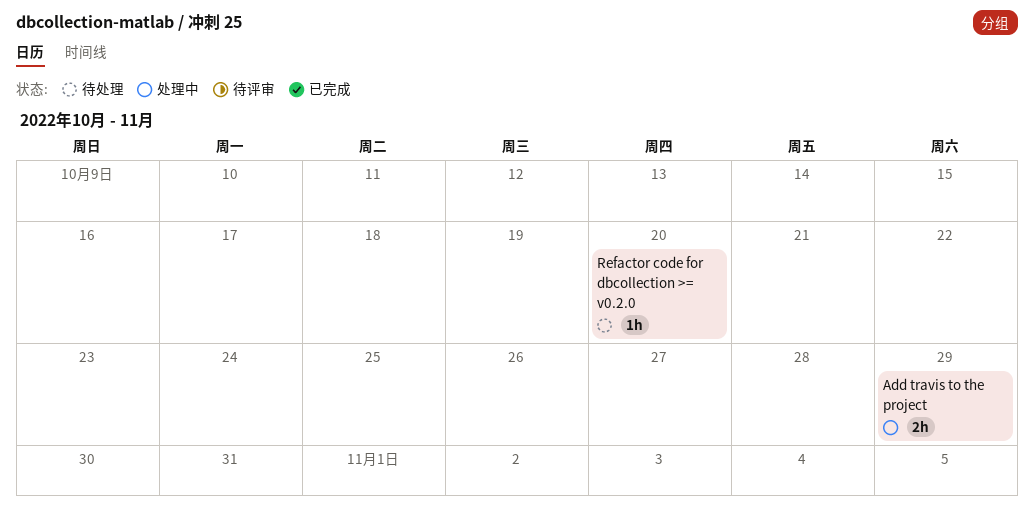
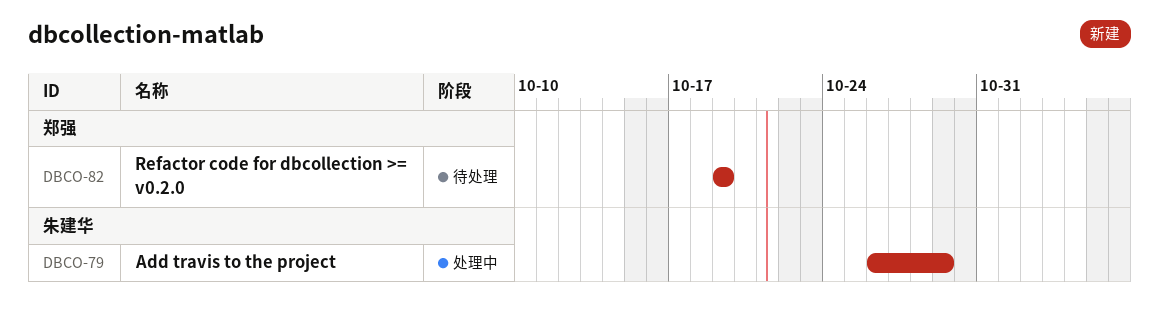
Refactor code for dbcollection >= v0.2.0, due: Oct 20 -> Oct 19

